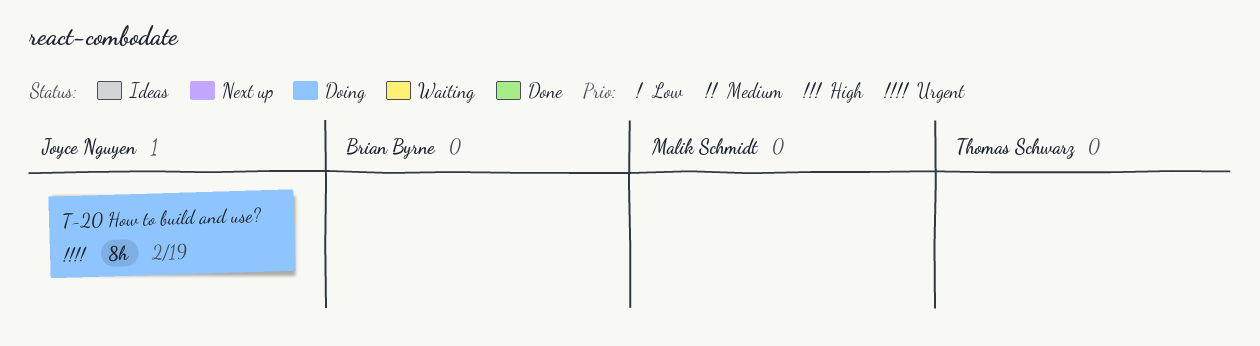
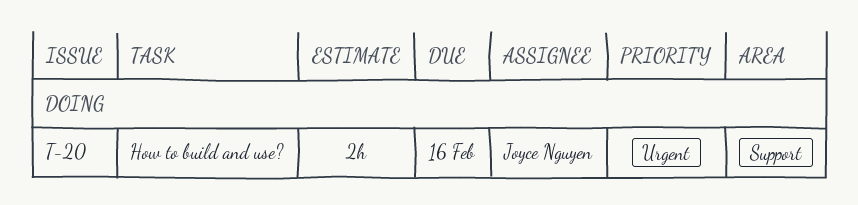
T-20, estimate: 8h -> 2h
T-20, due: Feb 19 -> Feb 16

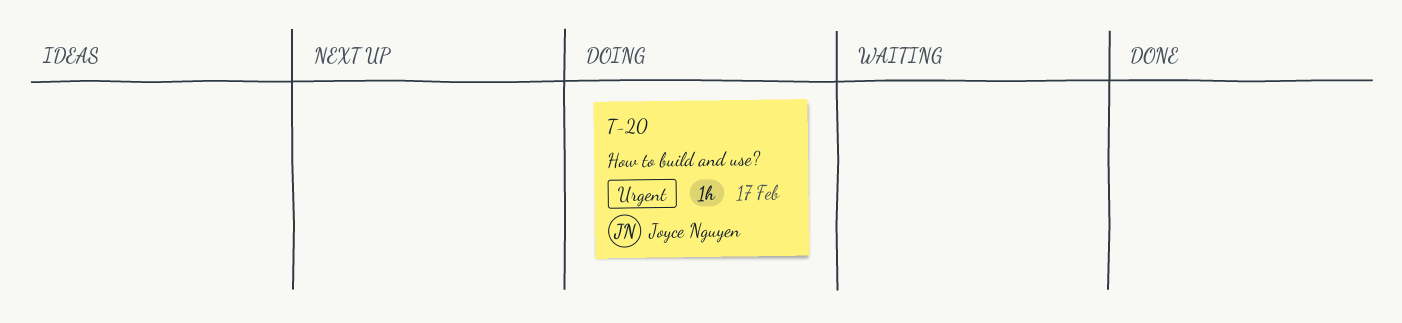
T-20, estimate: 2h -> 1h
T-20, due: Feb 16 -> Feb 17

